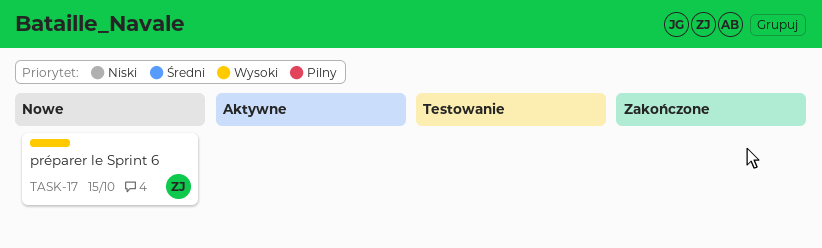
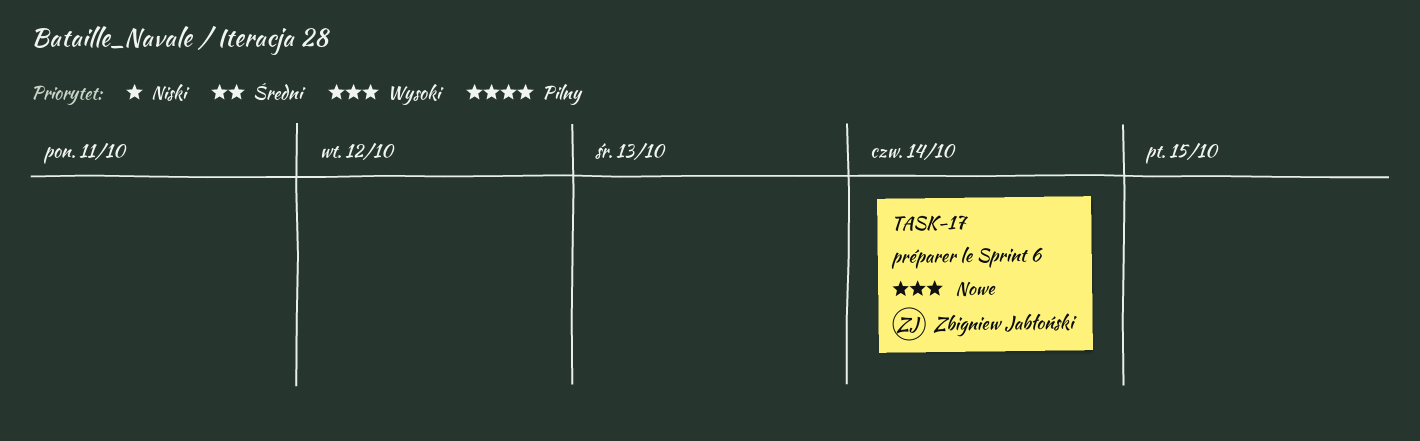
TASK-17, due: Oct 15 -> Oct 14

